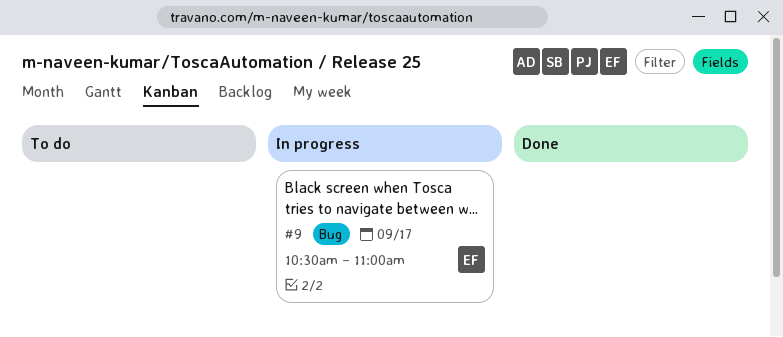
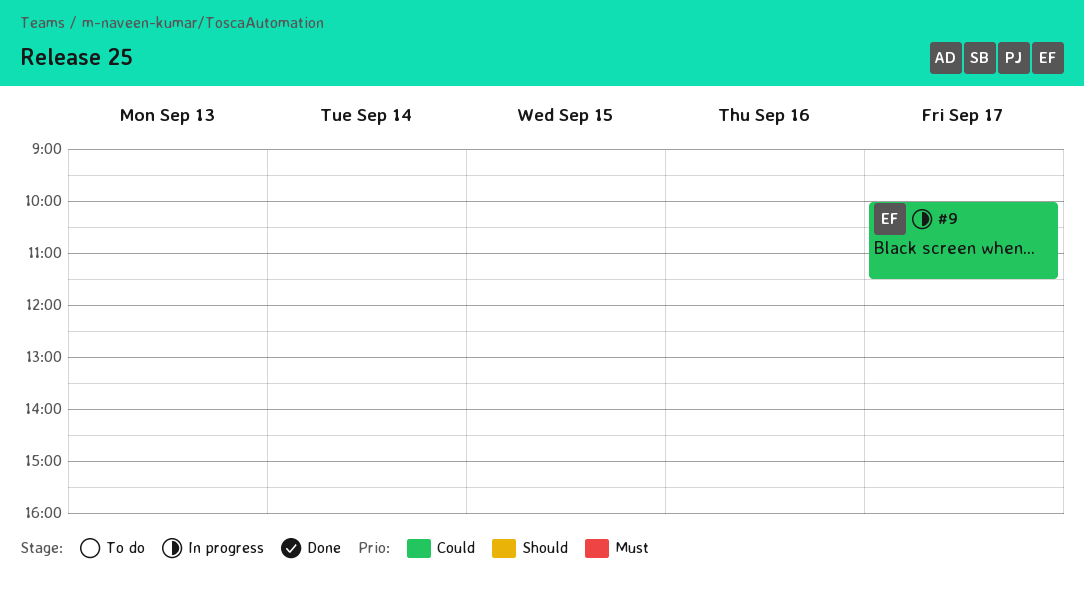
#9, begins: 10:30 -> 10:00
#9, ends: 11:00 -> 11:30

